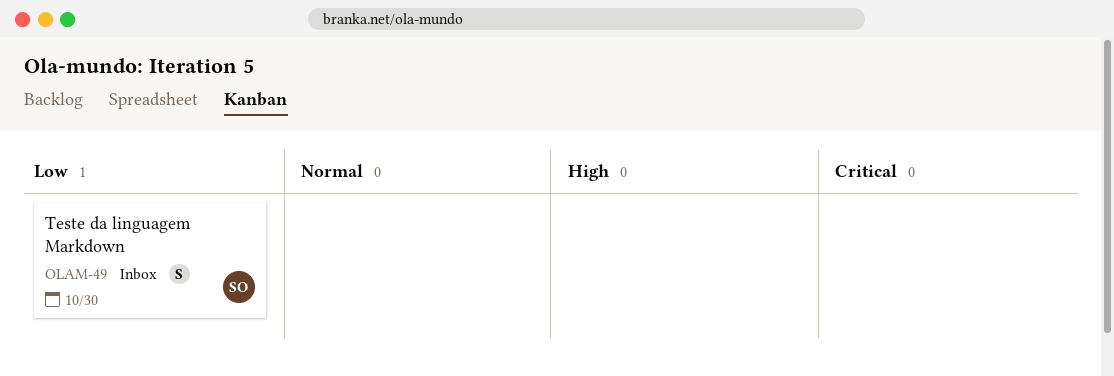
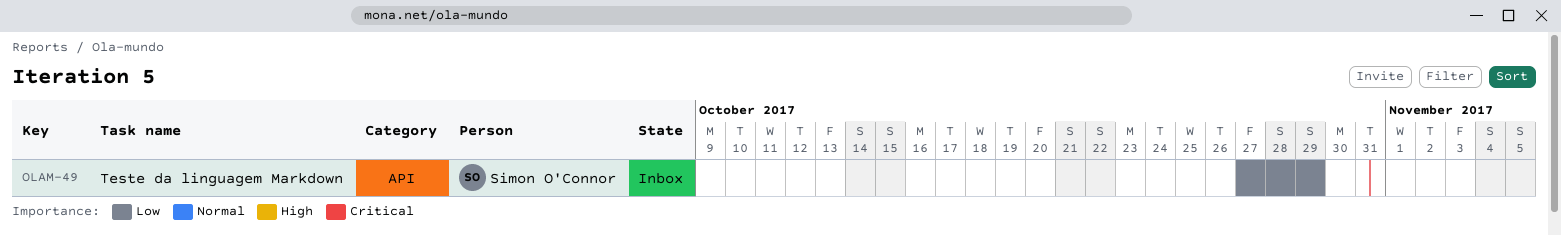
OLAM-49, due: Oct 30 -> Oct 29

